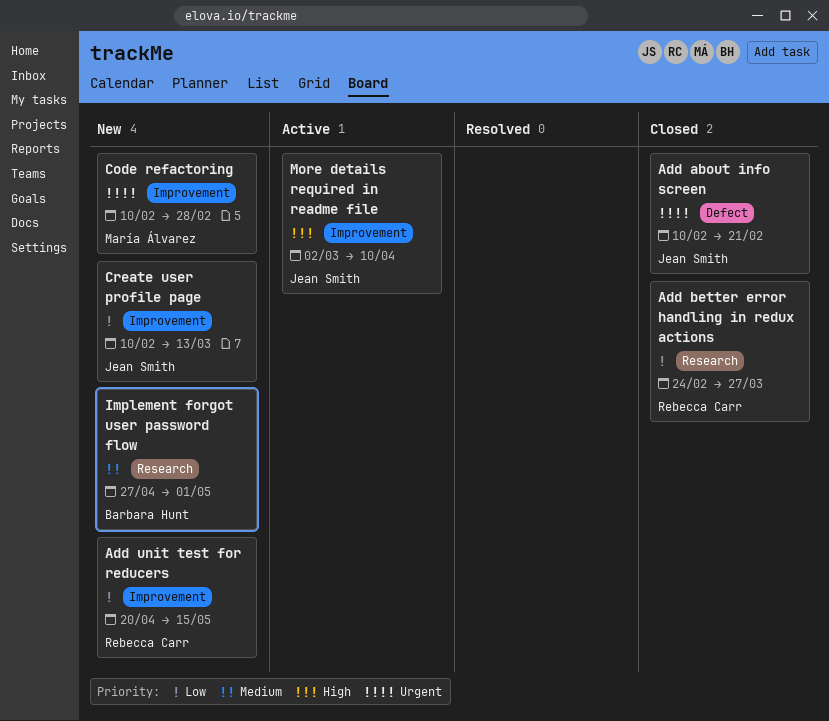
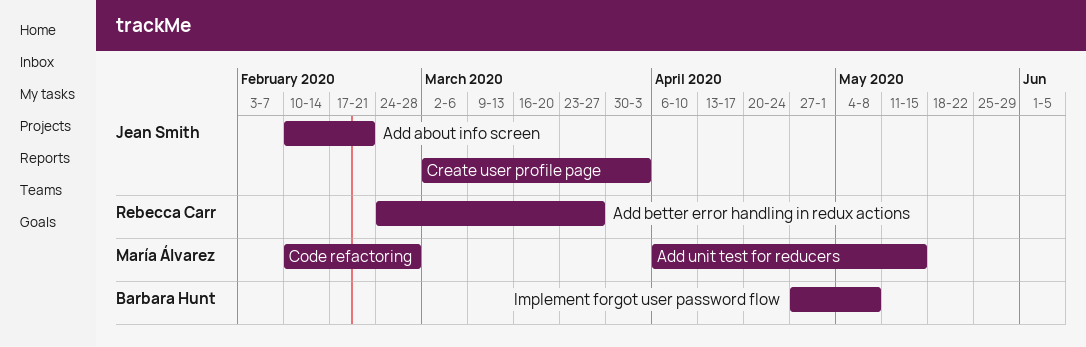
Add unit test for reducers, owner: Rebecca Carr -> María Álvarez
Add unit test for reducers, start: Apr 20 -> Apr 6
Create user profile page, start: Feb 10 -> Mar 2
Create user profile page, due: Mar 13 -> Apr 3
Implement forgot user password flow, due: May 1 -> May 8
More details required in readme file: present -> none

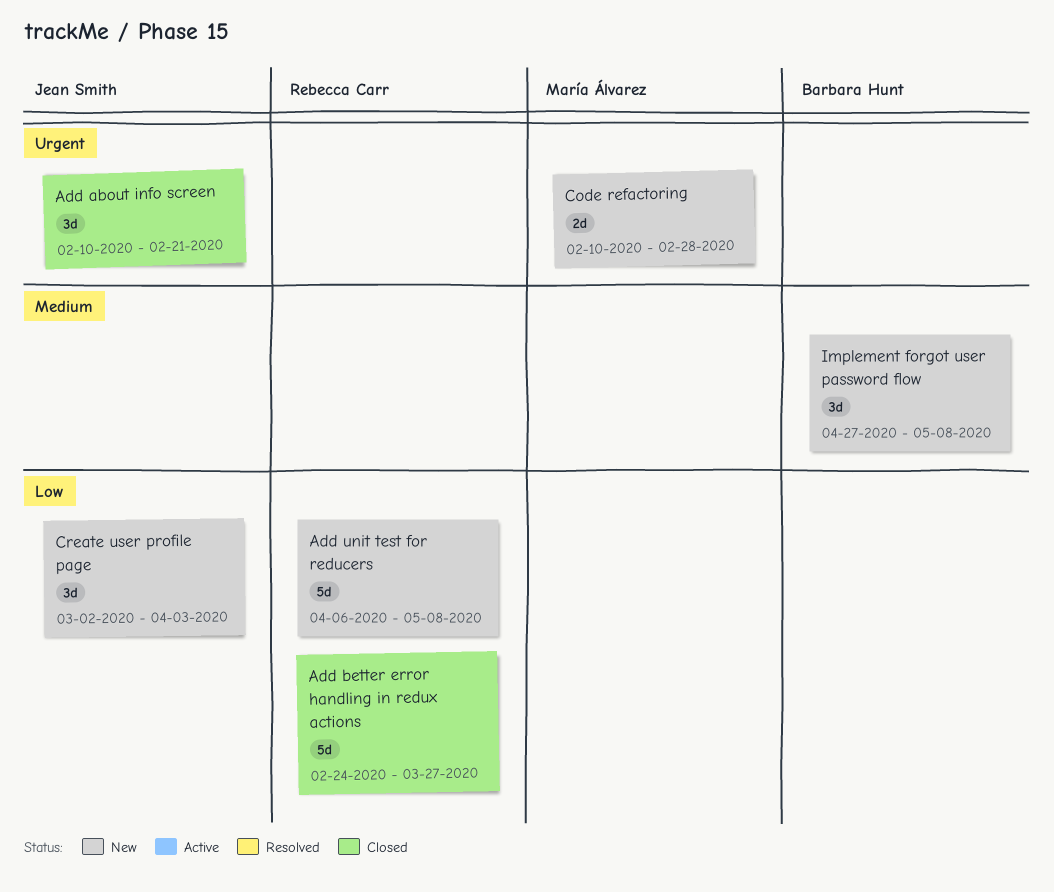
Add unit test for reducers, owner: María Álvarez -> Rebecca Carr
Add unit test for reducers, due: May 15 -> May 8

